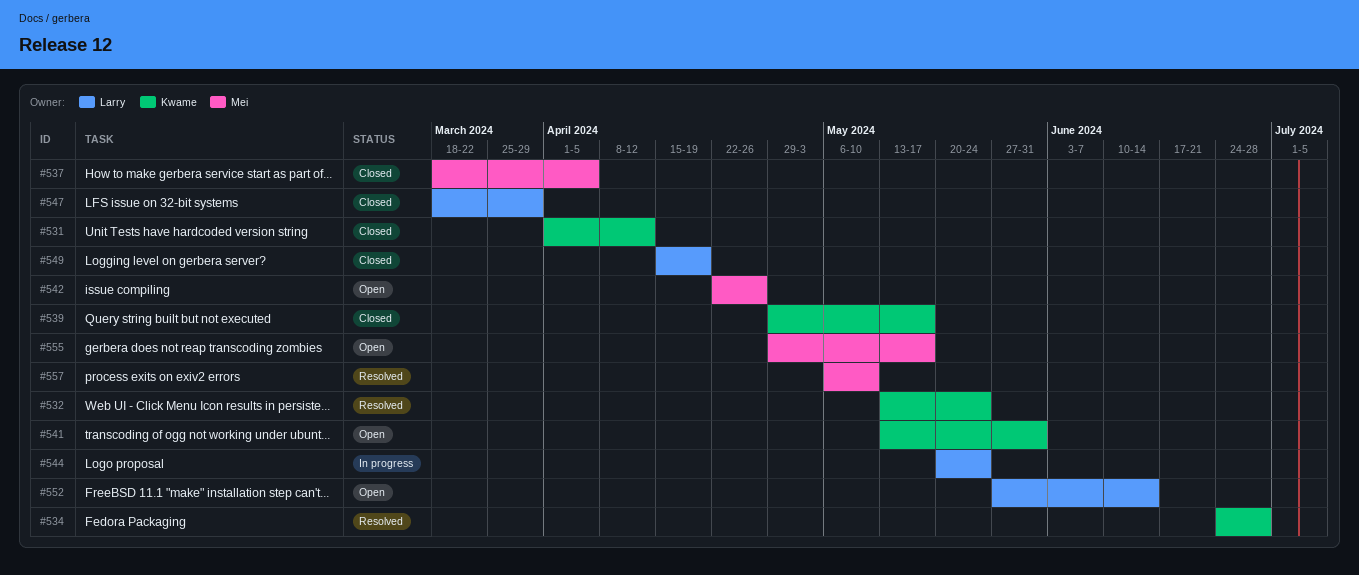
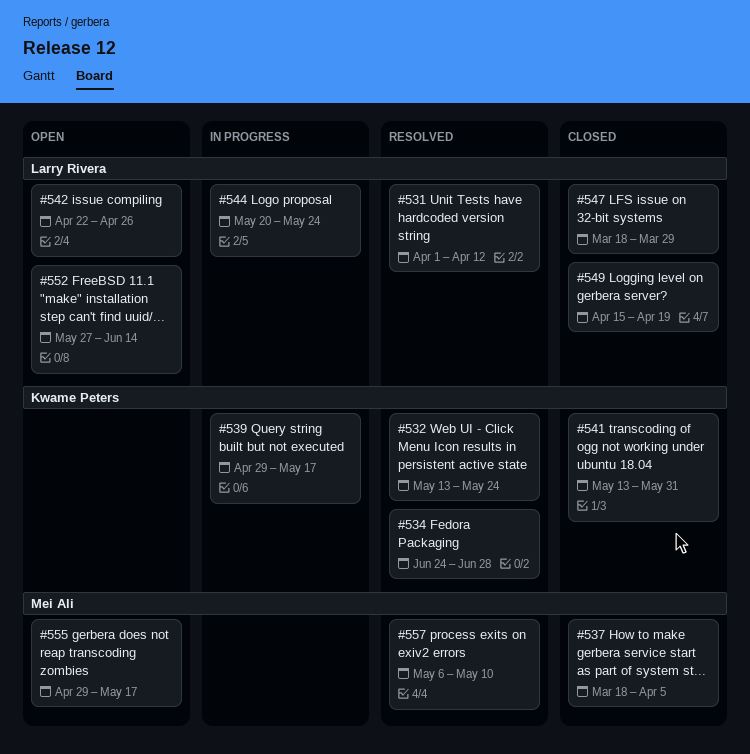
#531, status: Closed -> Resolved
#531, owner: Kwame Peters -> Larry Rivera
#539, status: Closed -> In progress
#541, status: Open -> Closed
#542, owner: Mei Ali -> Larry Rivera

